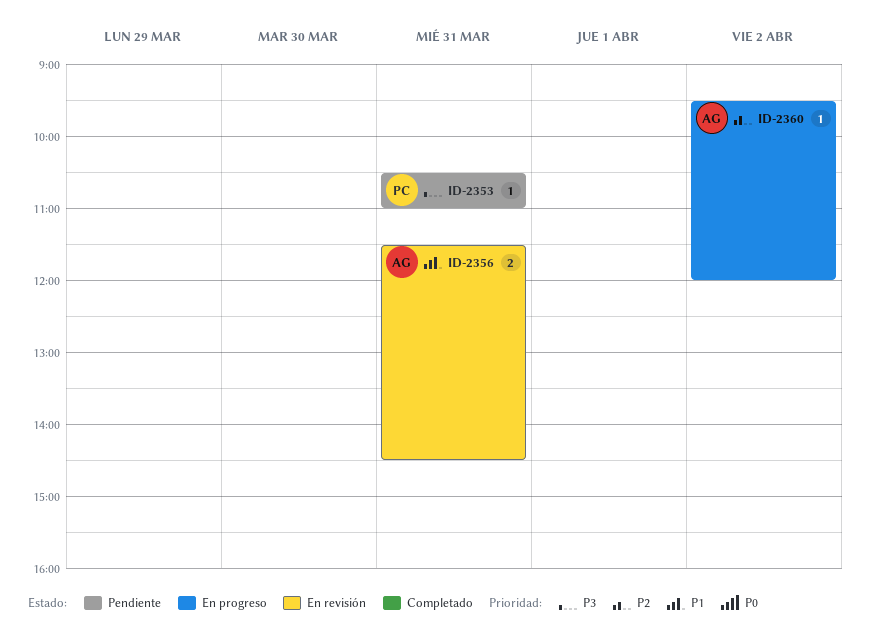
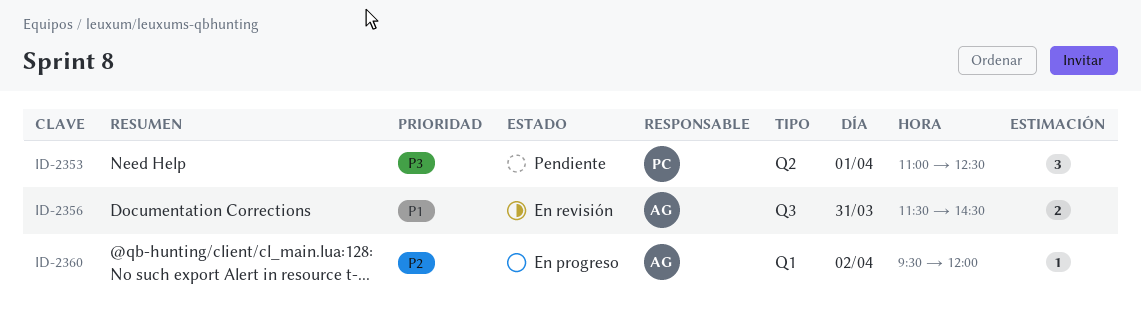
ID-2353, estimate: 1 -> 3
ID-2353, day: Mar 31 -> Apr 1
ID-2353, begins: 10:30 -> 11:00
ID-2353, ends: 11:00 -> 12:30

